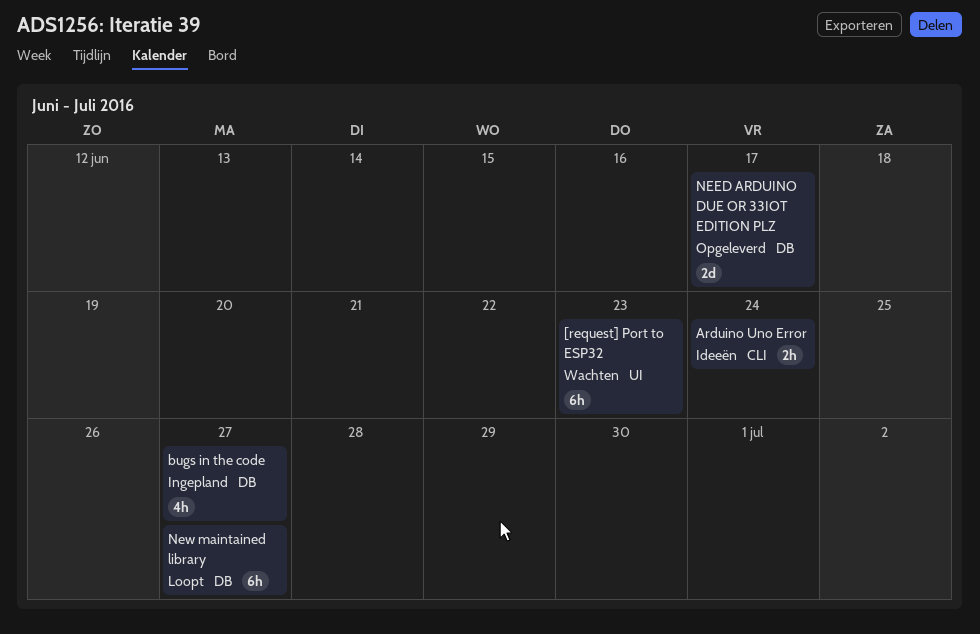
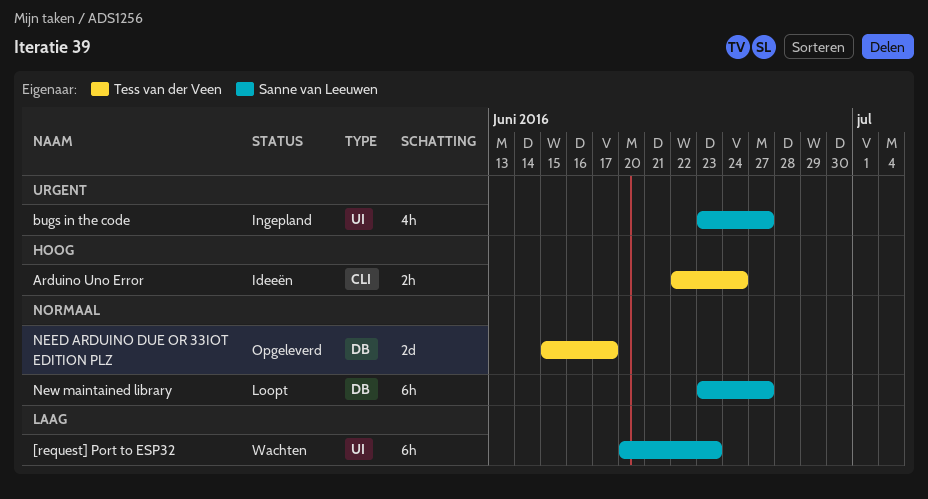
bugs in the code, label: DB -> UI

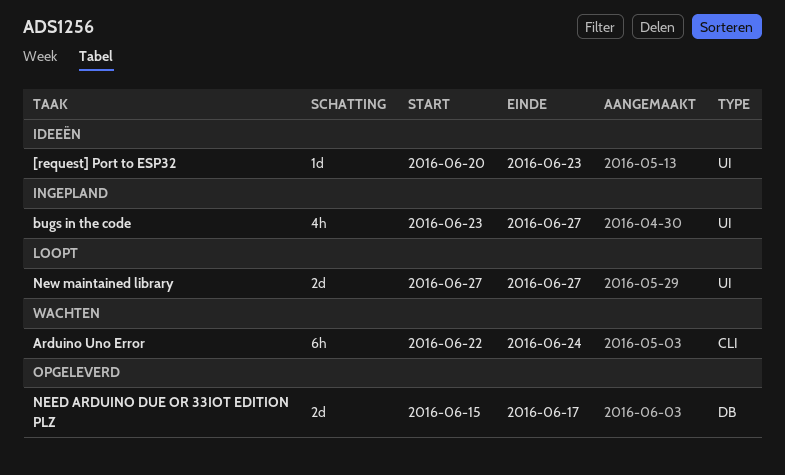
[request] Port to ESP32, status: Wachten -> Ideeën
[request] Port to ESP32, estimate: 6h -> 1d
Arduino Uno Error, status: Ideeën -> Wachten
Arduino Uno Error, estimate: 2h -> 6h
New maintained library, label: DB -> UI
New maintained library, estimate: 6h -> 2d
New maintained library, start: Jun 23 -> Jun 27

